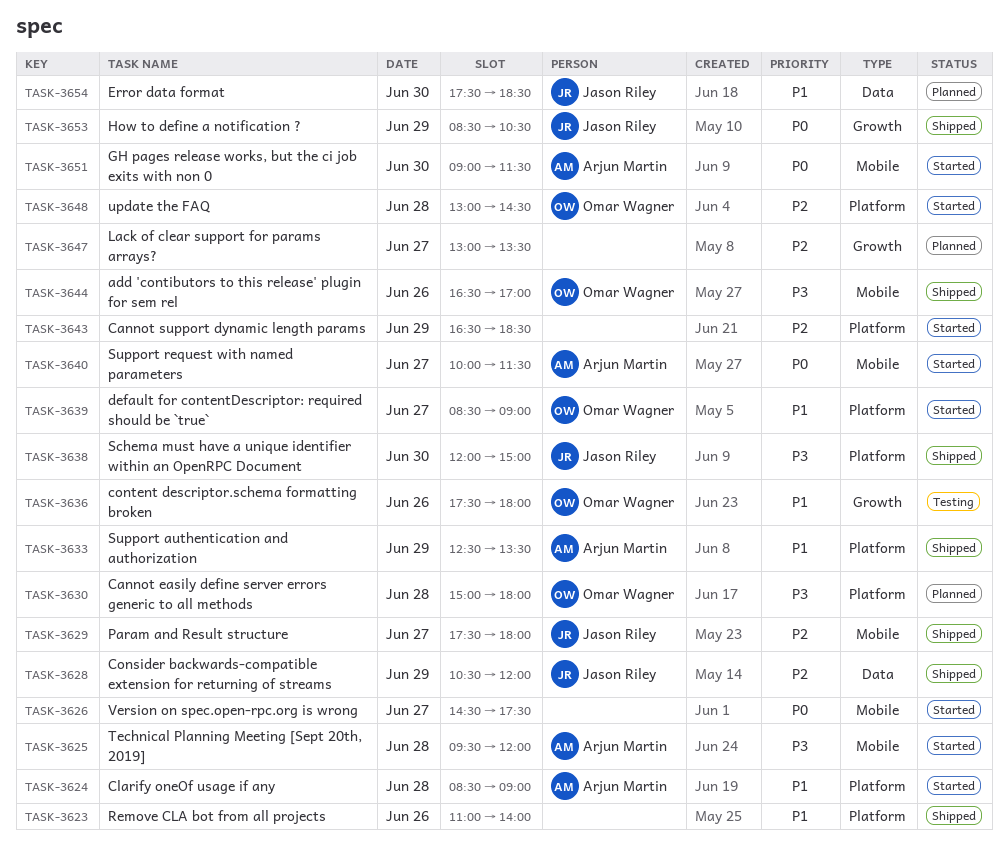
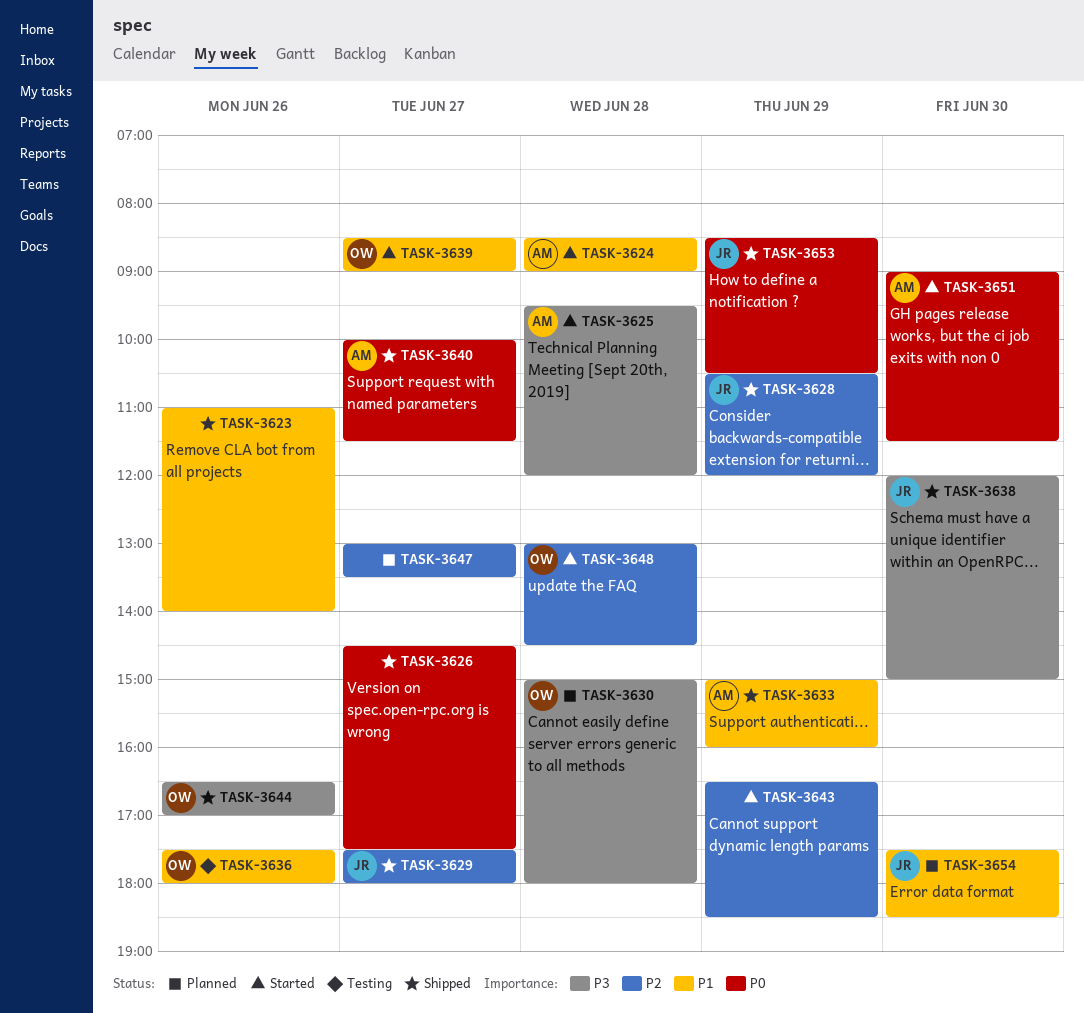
TASK-3626, status: Started -> Shipped
TASK-3633, begins: 12:30 -> 15:00
TASK-3633, ends: 13:30 -> 16:00
TASK-3640, status: Started -> Shipped

